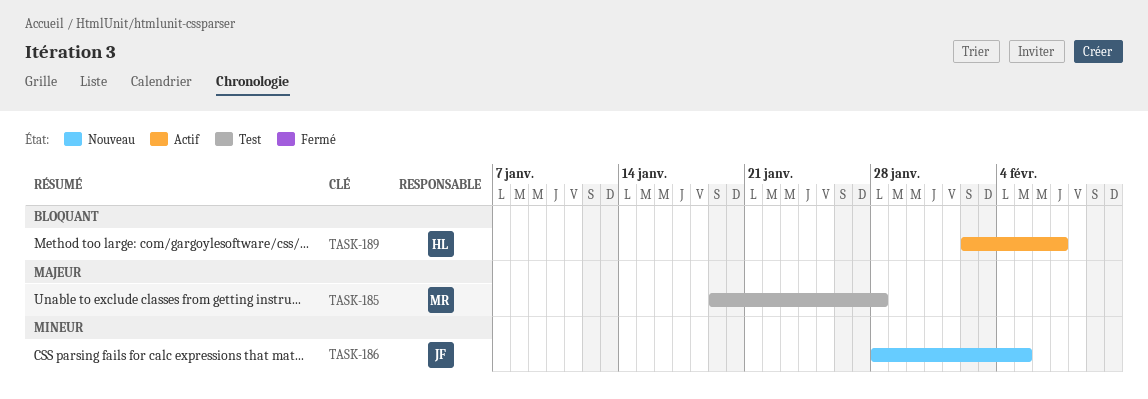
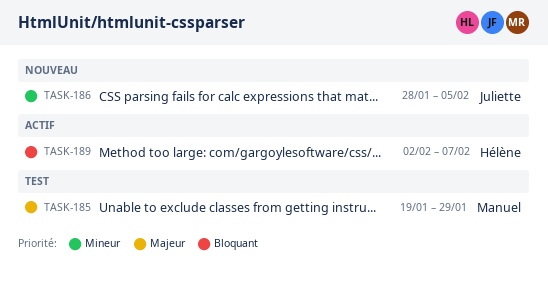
TASK-185, due: Jan 28 -> Jan 29

